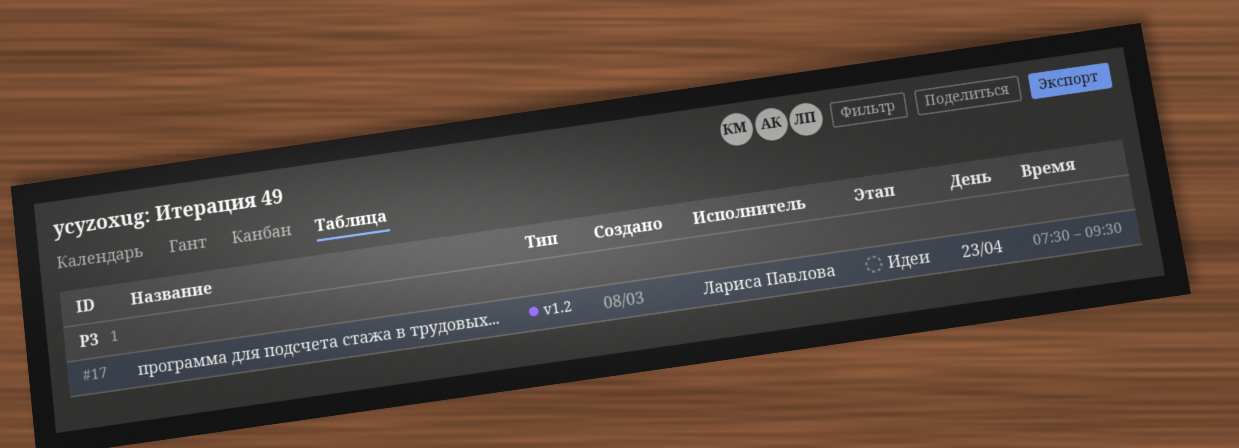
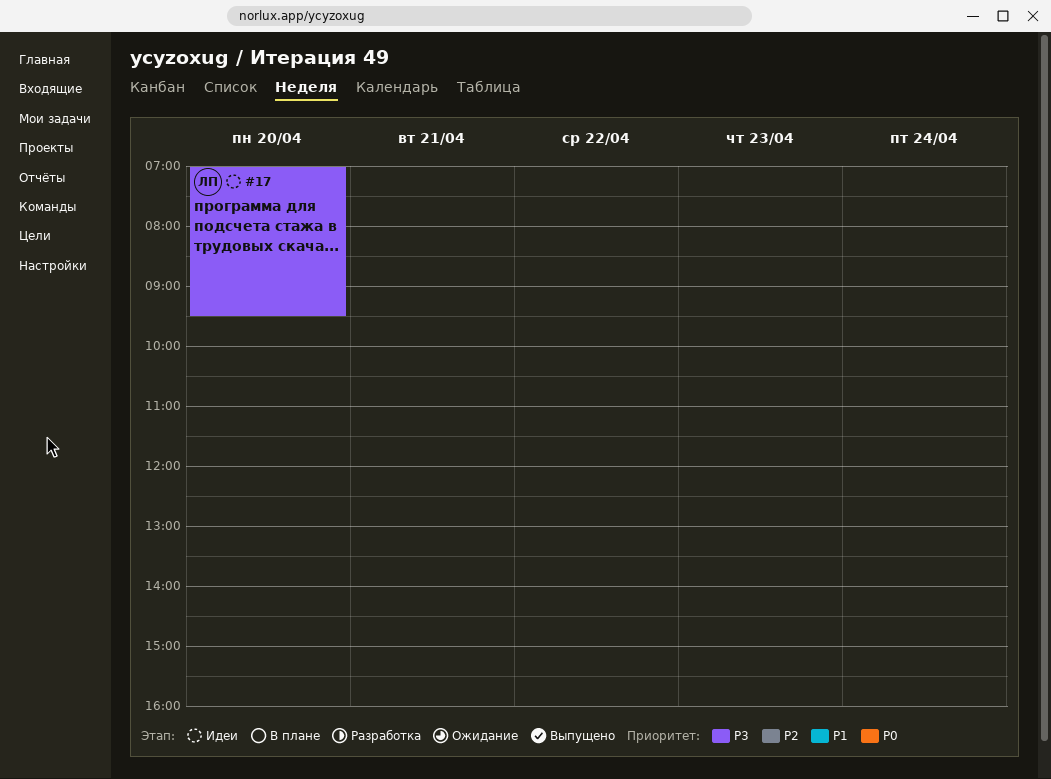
#17, day: Apr 23 -> Apr 20
#17, begins: 07:30 -> 07:00

